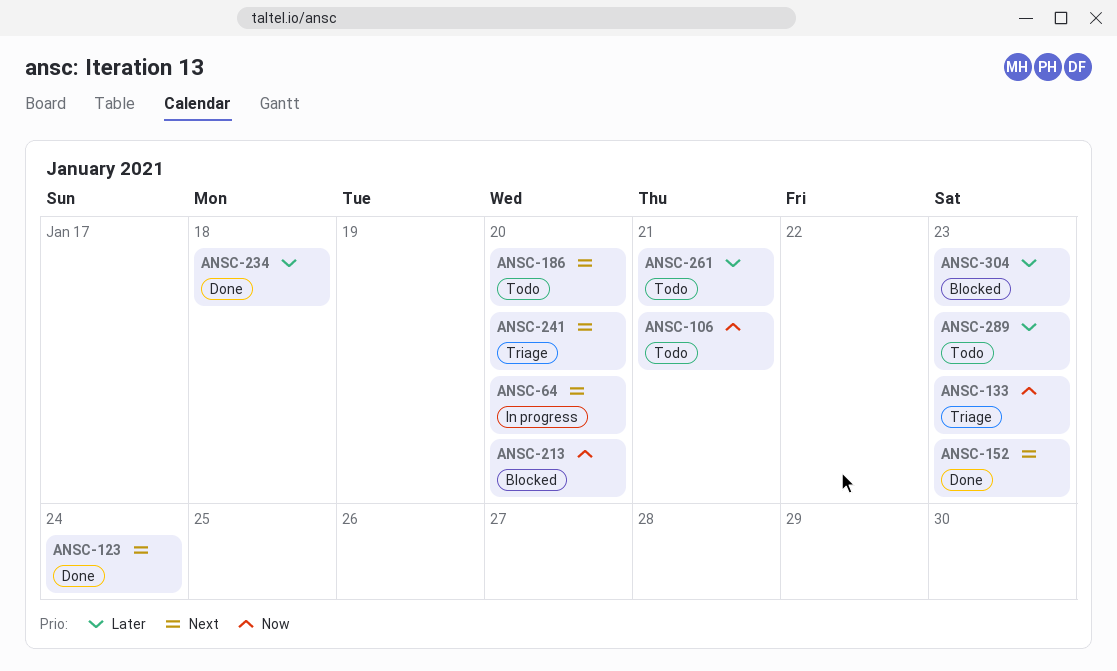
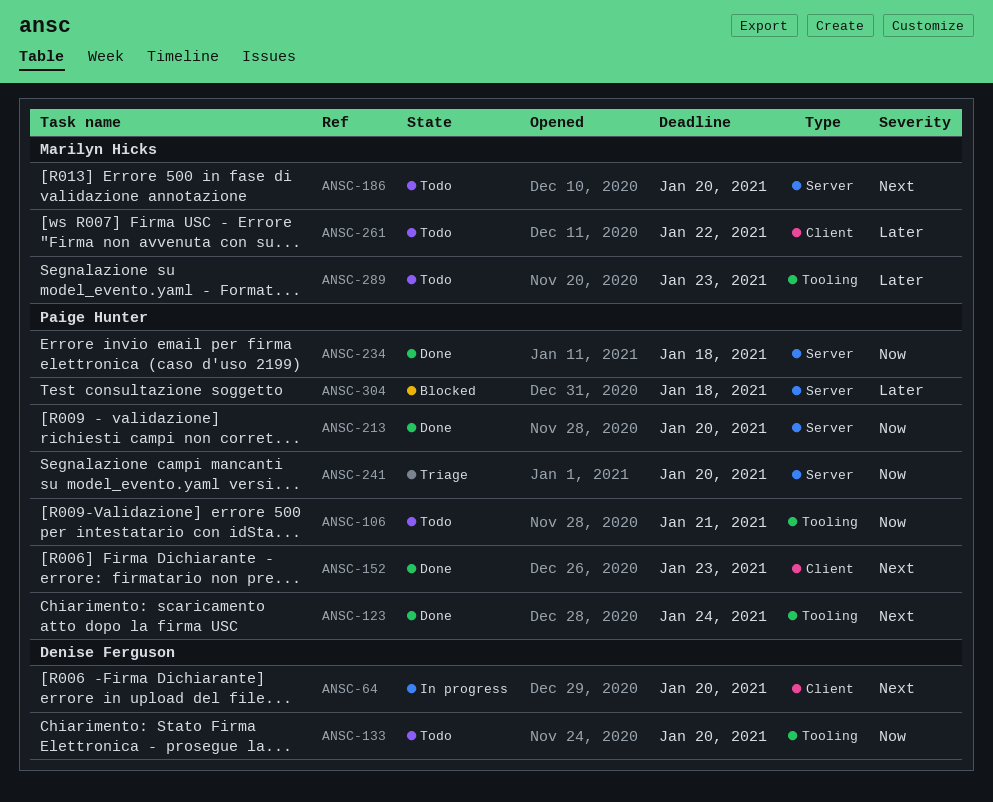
ANSC-133, status: Triage -> Todo
ANSC-133, due: Jan 23 -> Jan 20
ANSC-213, status: Blocked -> Done
ANSC-234, priority: Later -> Now
ANSC-241, priority: Next -> Now
ANSC-261, due: Jan 21 -> Jan 22
ANSC-304, due: Jan 23 -> Jan 18

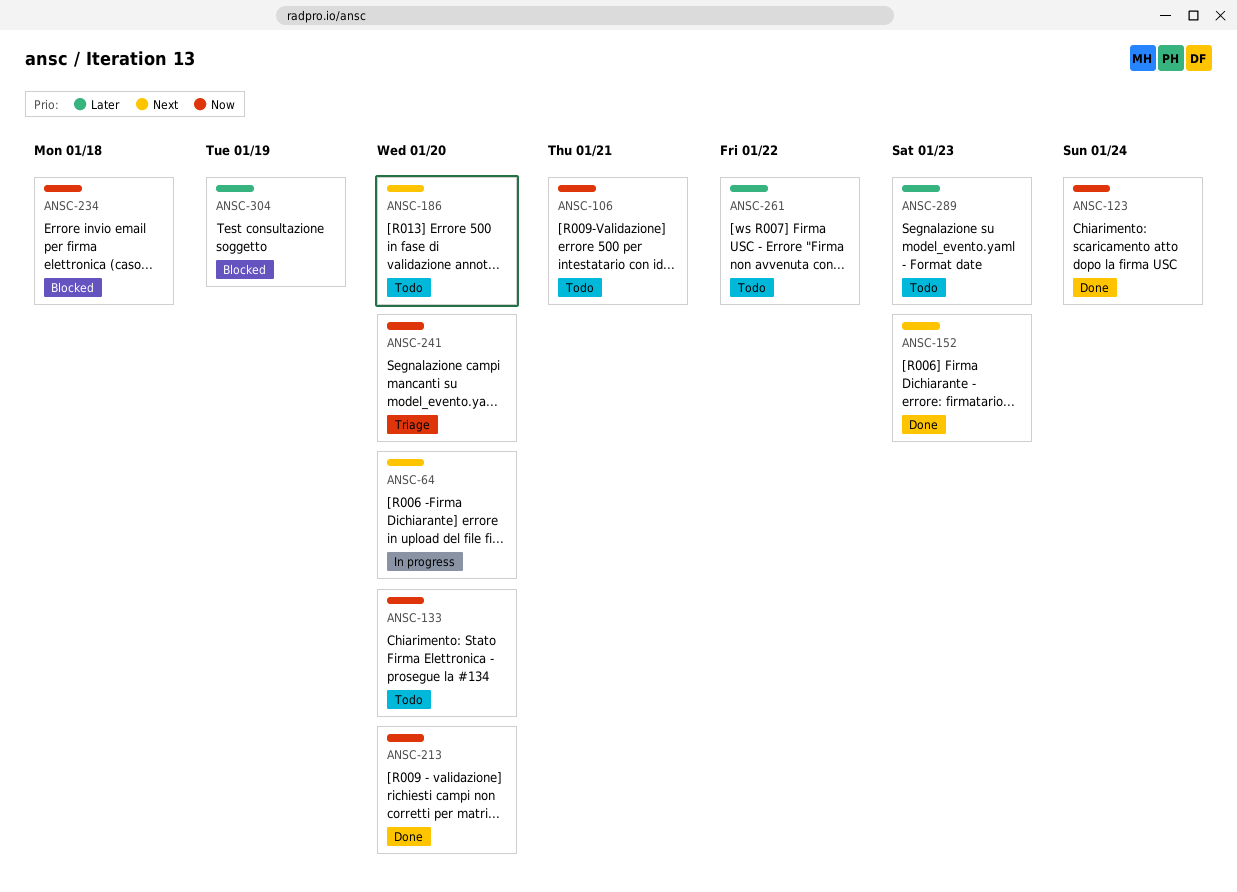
ANSC-123, priority: Next -> Now
ANSC-234, status: Done -> Blocked
ANSC-304, due: Jan 18 -> Jan 19

